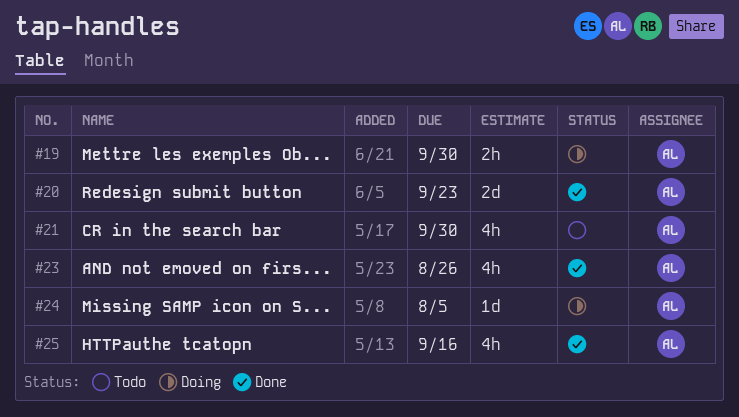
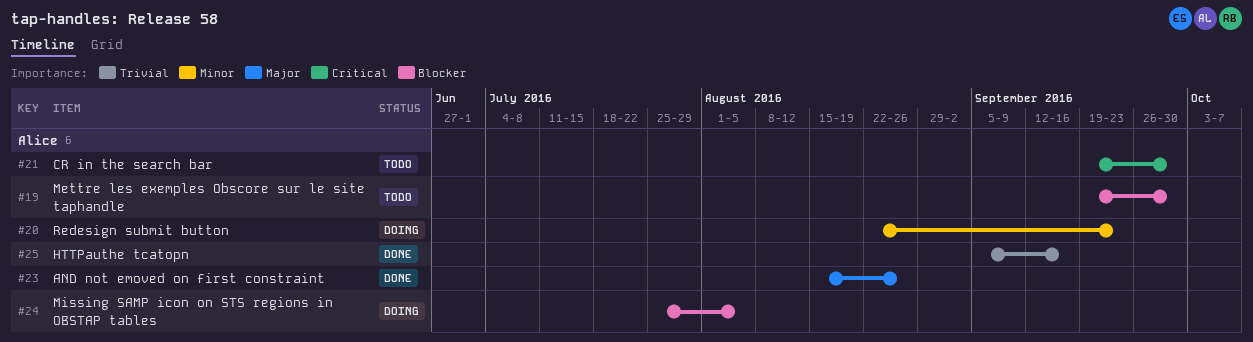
#19, status: Doing -> Todo
#20, status: Done -> Doing

